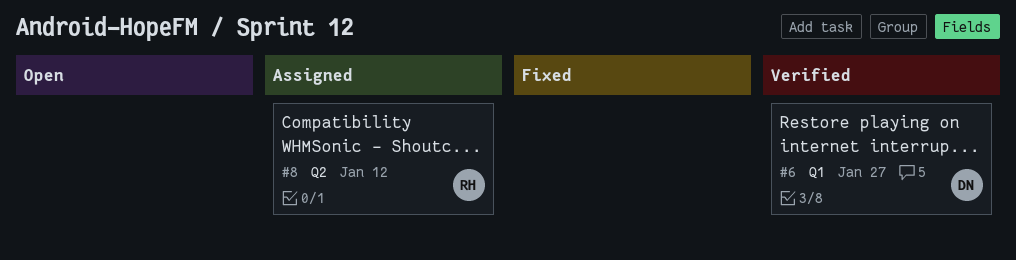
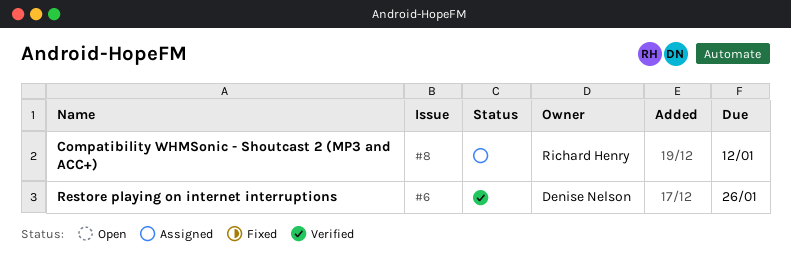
#6, due: Jan 27 -> Jan 26

